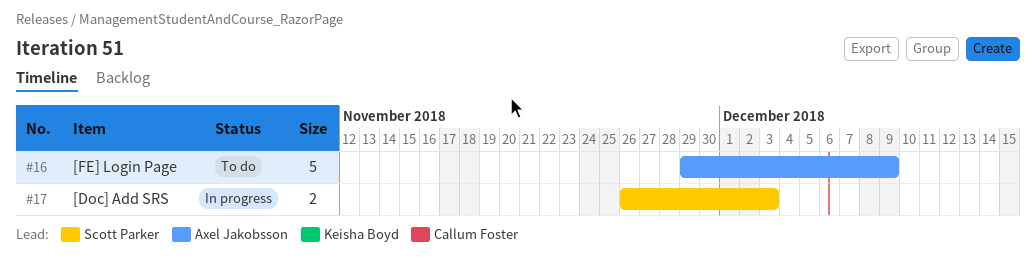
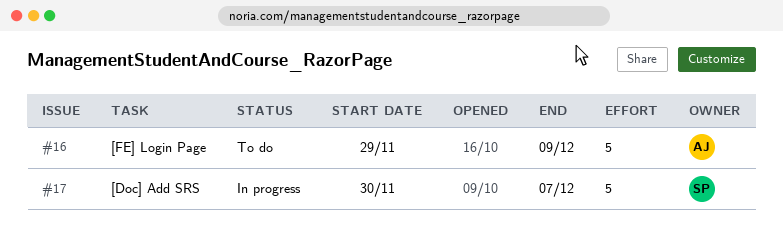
#17, estimate: 2 -> 5
#17, start: Nov 26 -> Nov 30
#17, due: Dec 3 -> Dec 7

